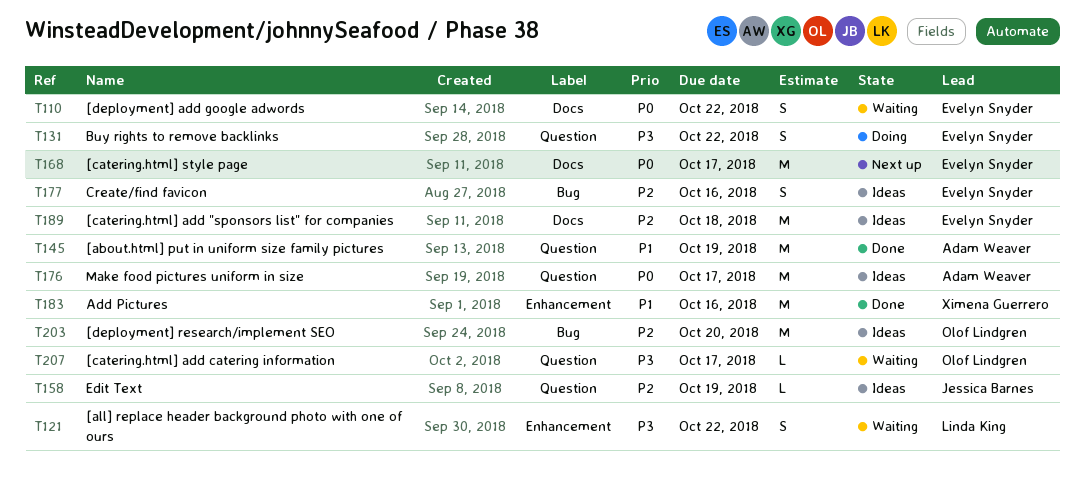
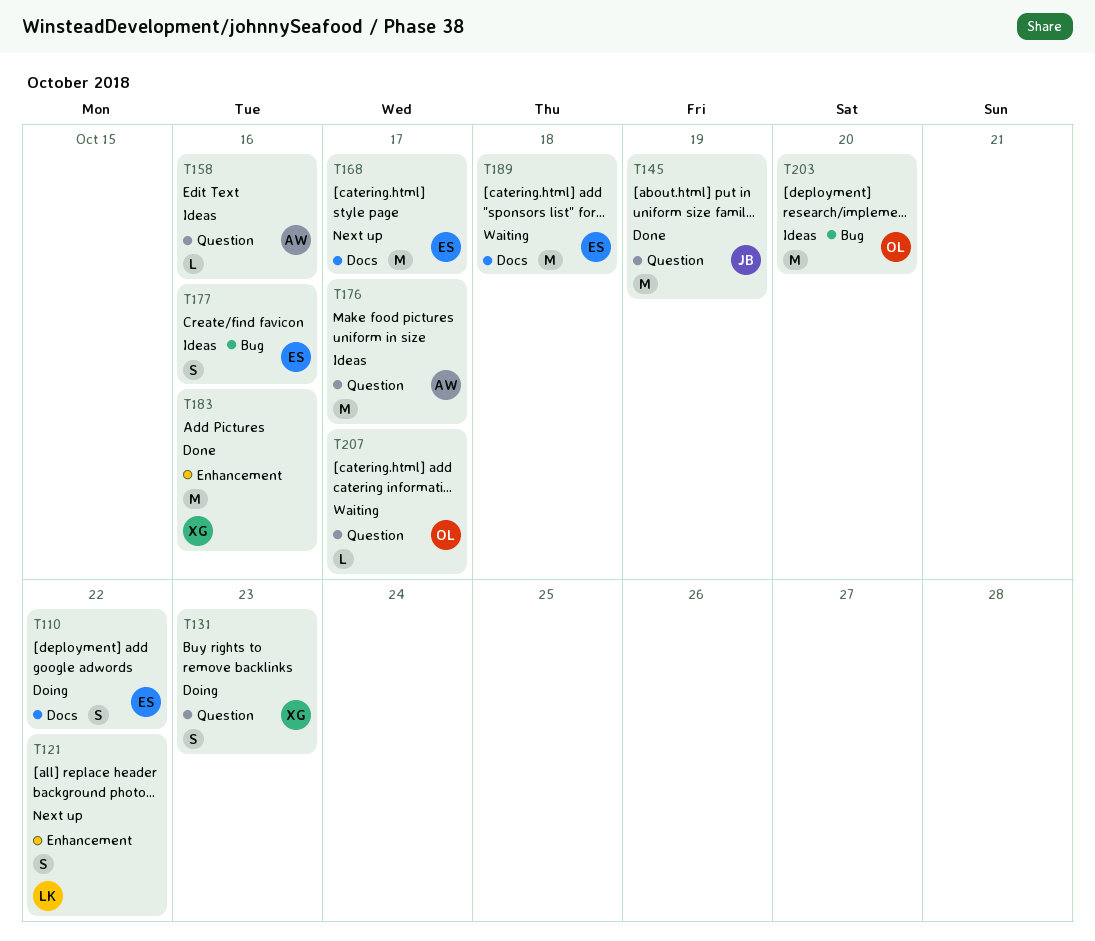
T110, status: Waiting -> Doing
T121, status: Waiting -> Next up
T131, owner: Evelyn Snyder -> Ximena Guerrero
T131, due: Oct 22 -> Oct 23
T145, owner: Adam Weaver -> Jessica Barnes
T158, owner: Jessica Barnes -> Adam Weaver
T158, due: Oct 19 -> Oct 16
T189, status: Ideas -> Waiting

